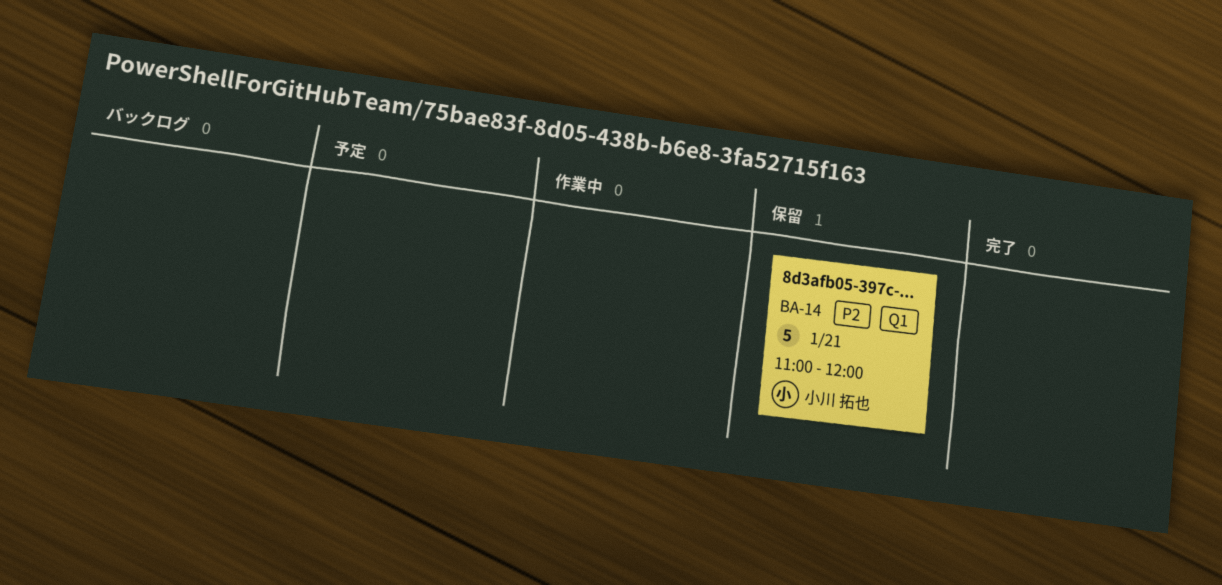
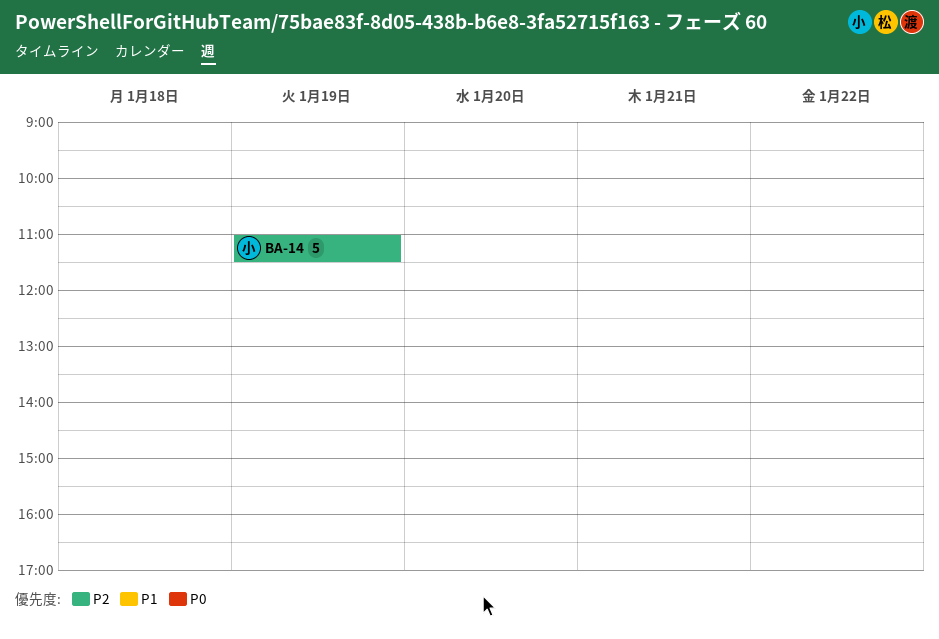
BA-14, day: Jan 21 -> Jan 19
BA-14, ends: 12:00 -> 11:30

